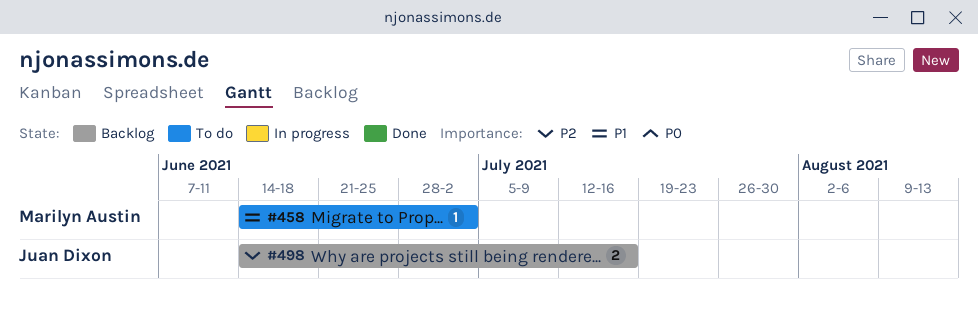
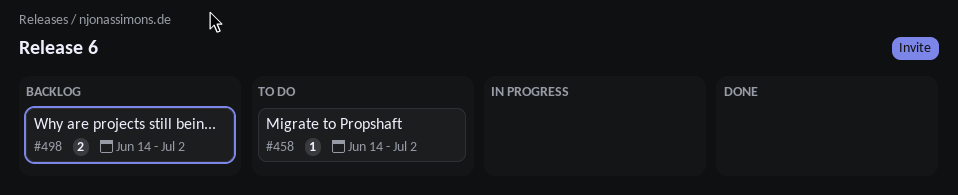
#498, due: Jul 16 -> Jul 2

